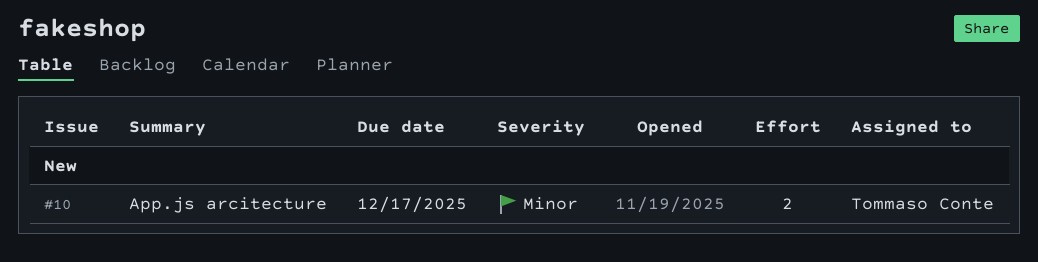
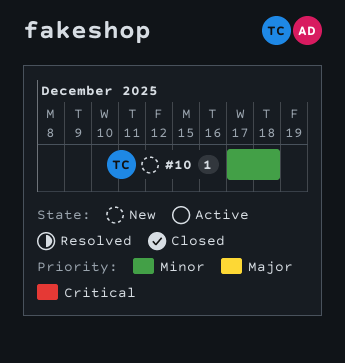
#10, estimate: 2 -> 1
#10, due: Dec 17 -> Dec 18

